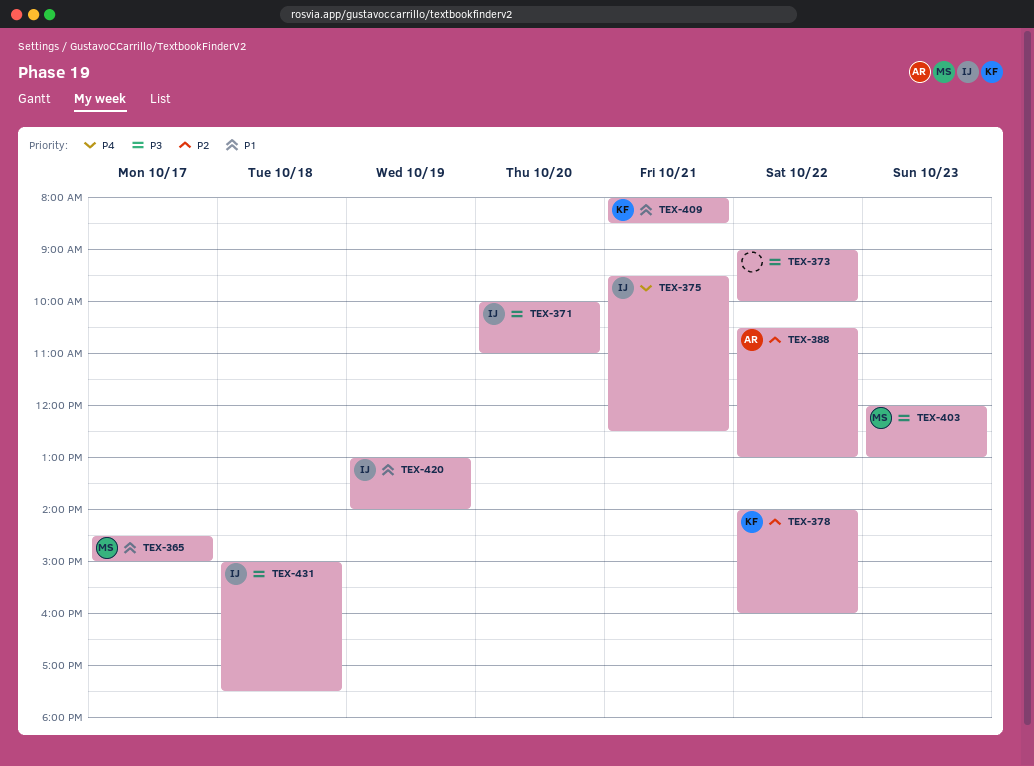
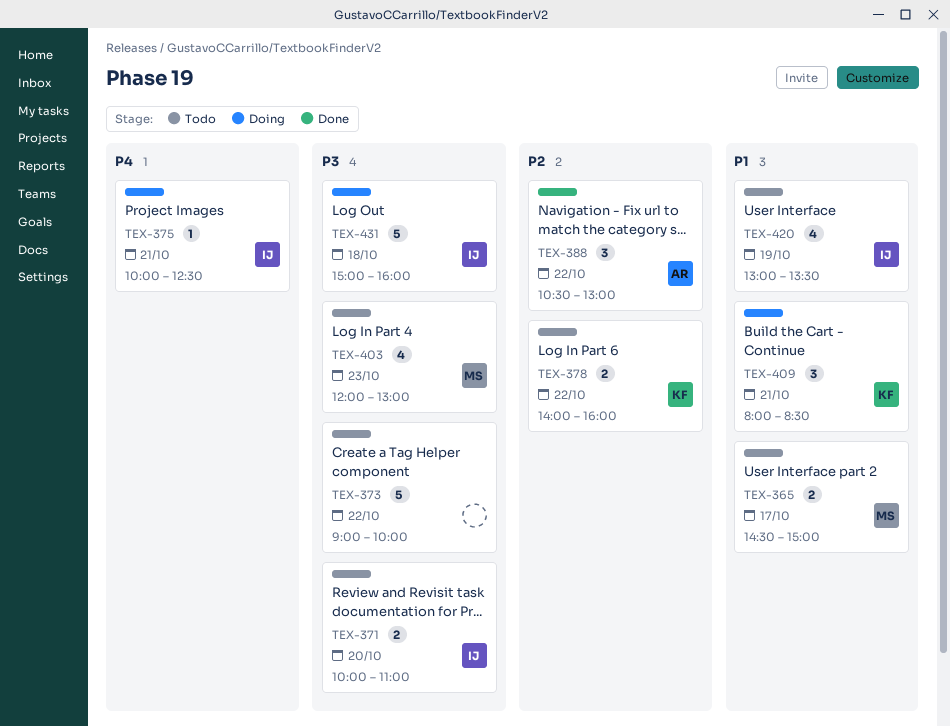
TEX-375, begins: 09:30 -> 10:00
TEX-420, ends: 14:00 -> 13:30
TEX-431, ends: 17:30 -> 16:00

